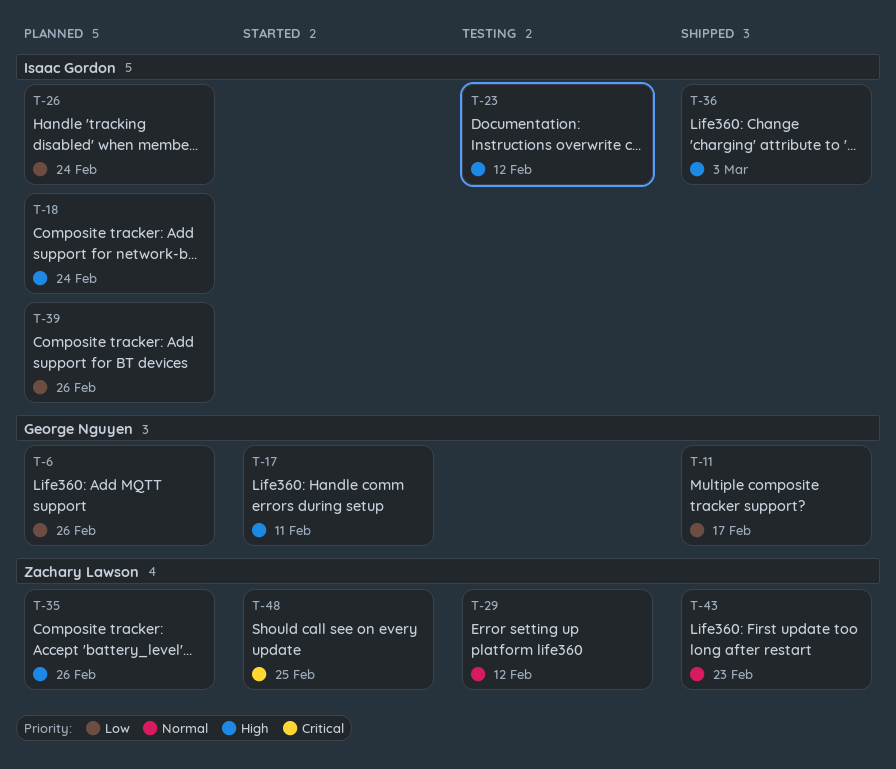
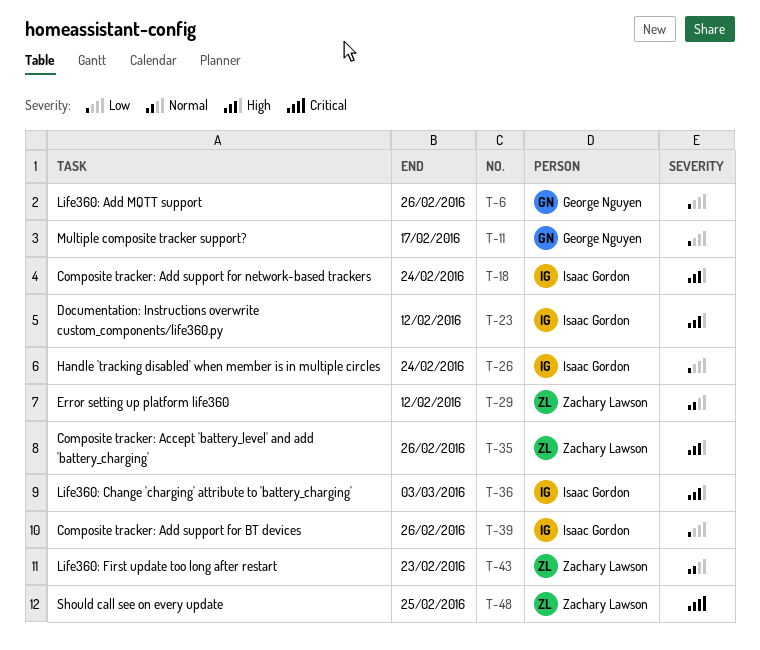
T-17: present -> none

